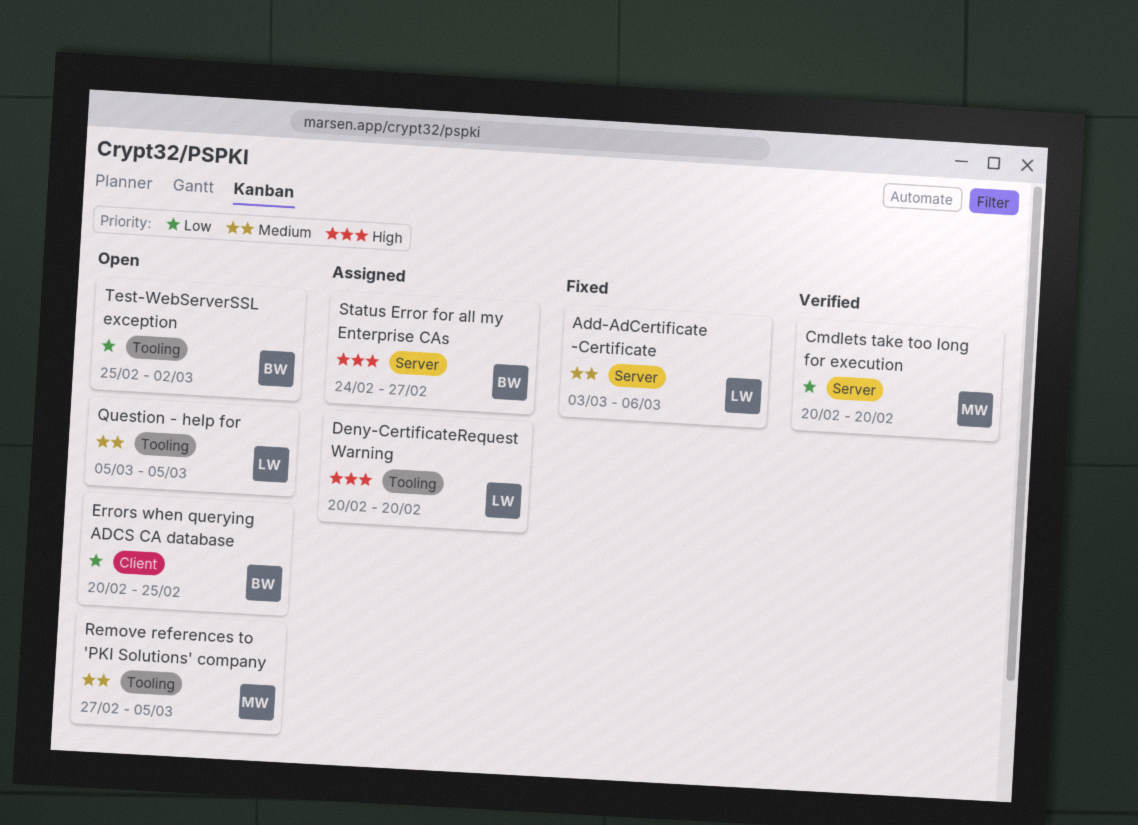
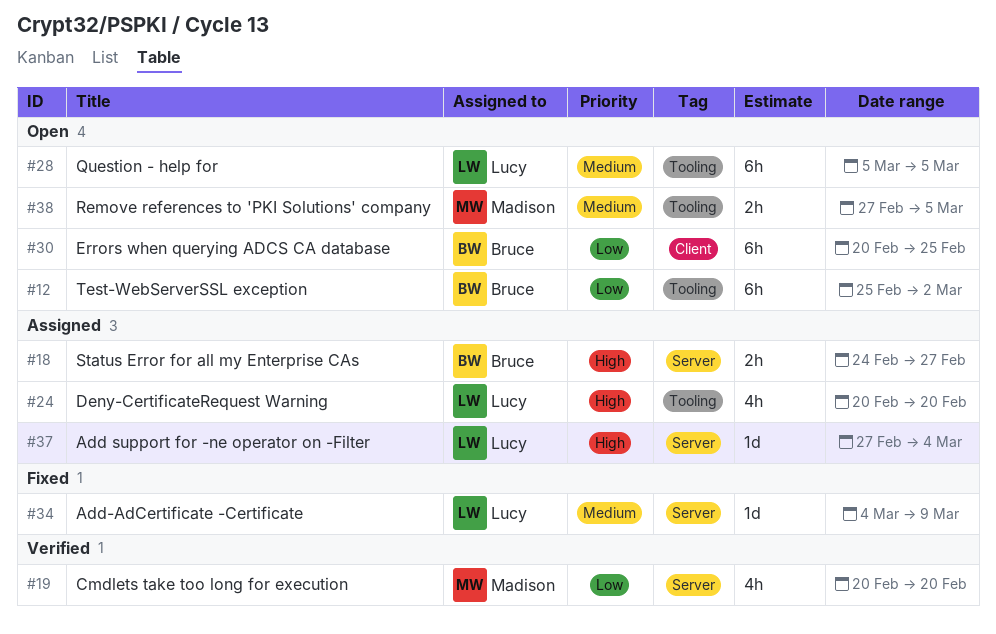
Add support for -ne operator on -Filter: none -> present
Add-AdCertificate -Certificate, start: Mar 3 -> Mar 4
Add-AdCertificate -Certificate, due: Mar 6 -> Mar 9

